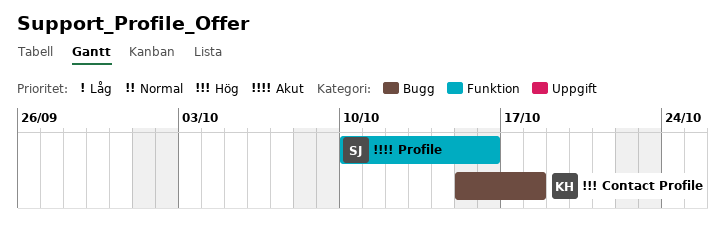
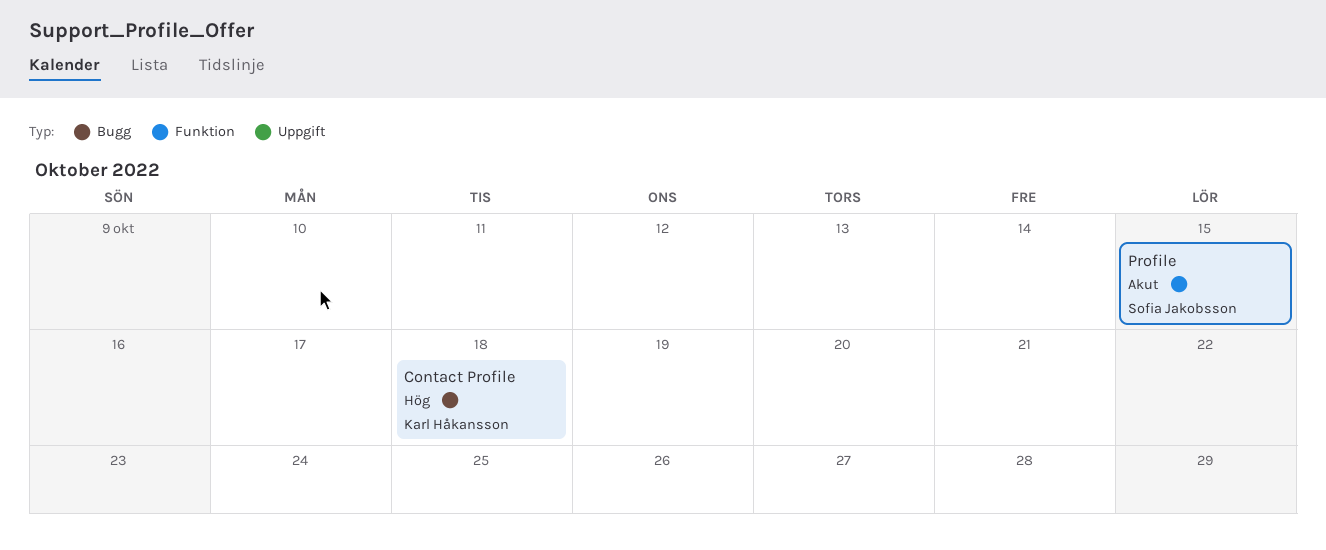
Profile, due: Oct 16 -> Oct 15

